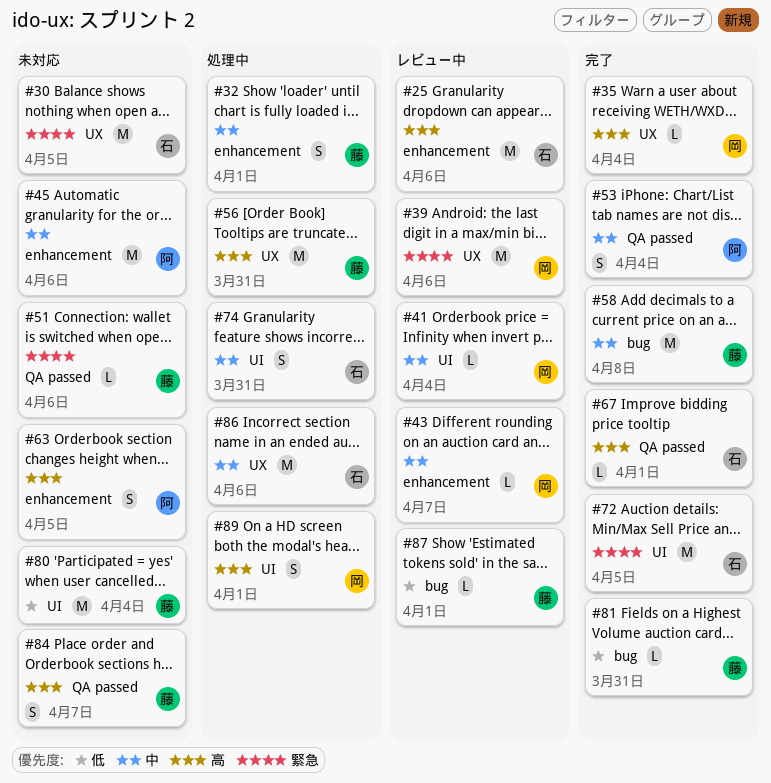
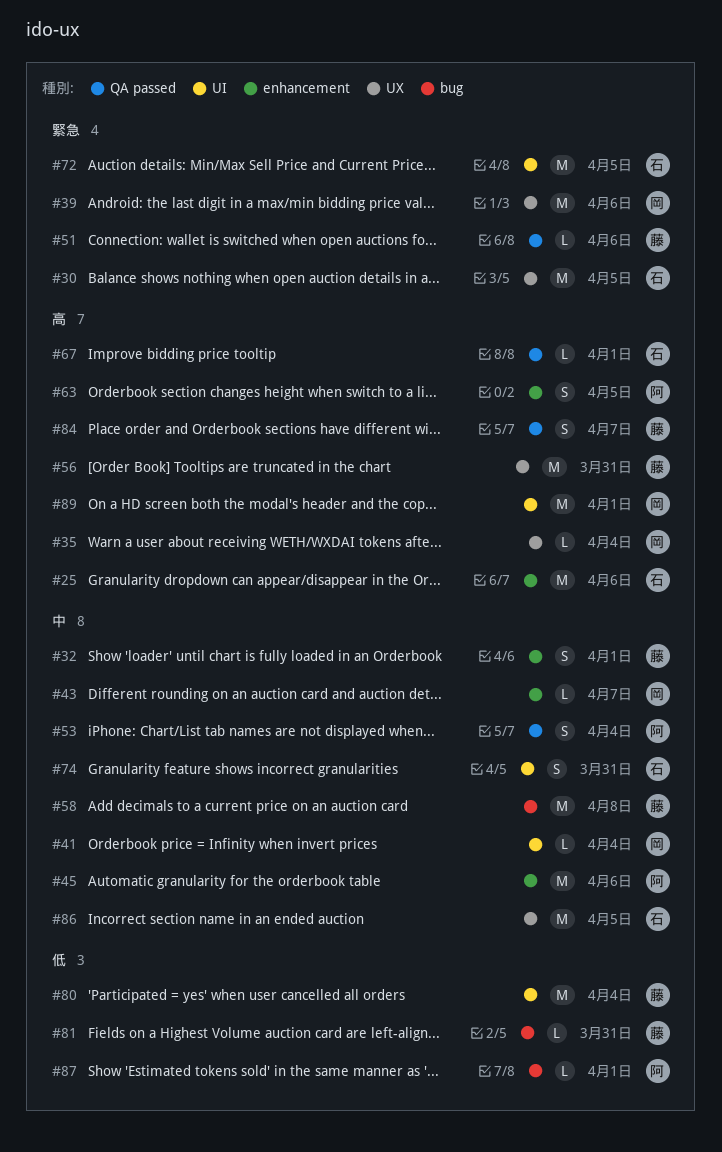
#86, due: Apr 6 -> Apr 5
#87, owner: 藤 -> 阿
#89, estimate: S -> M

